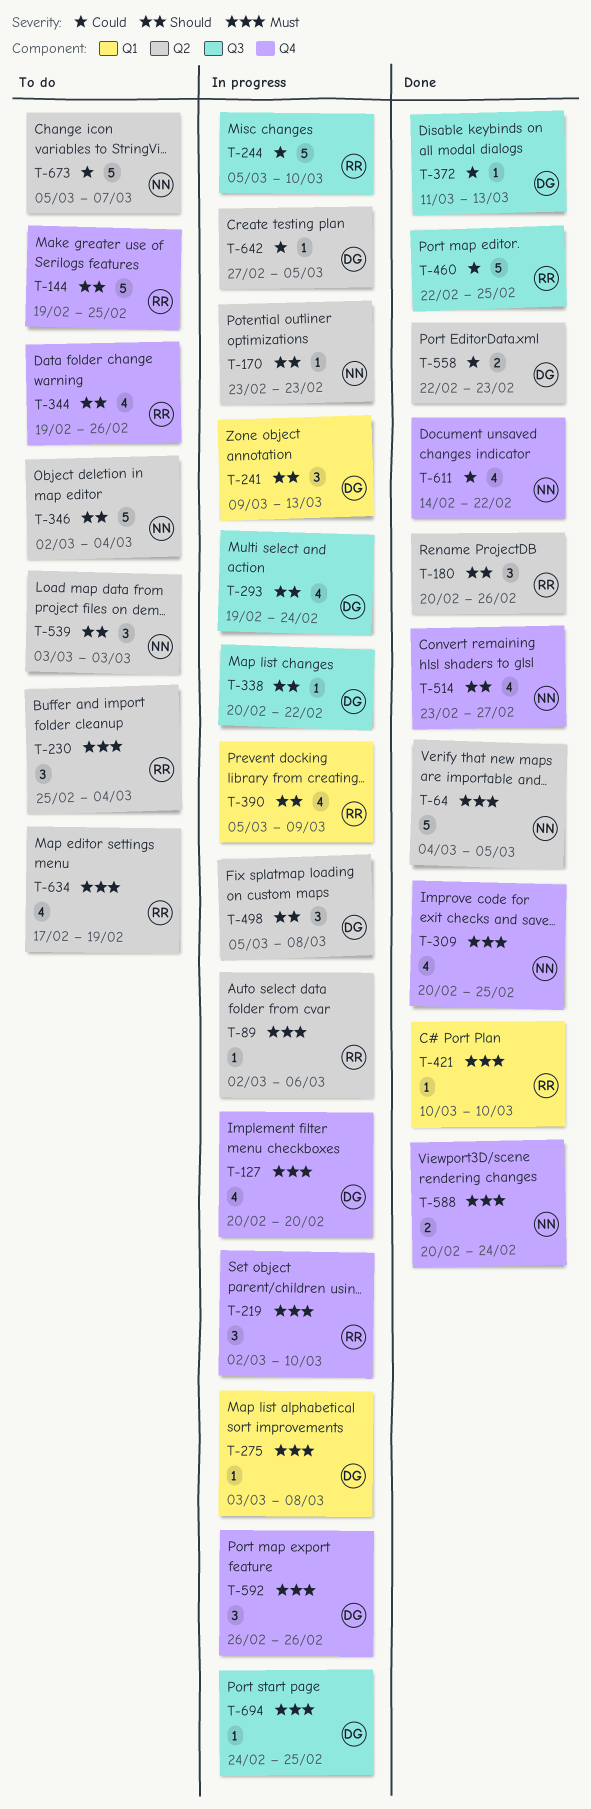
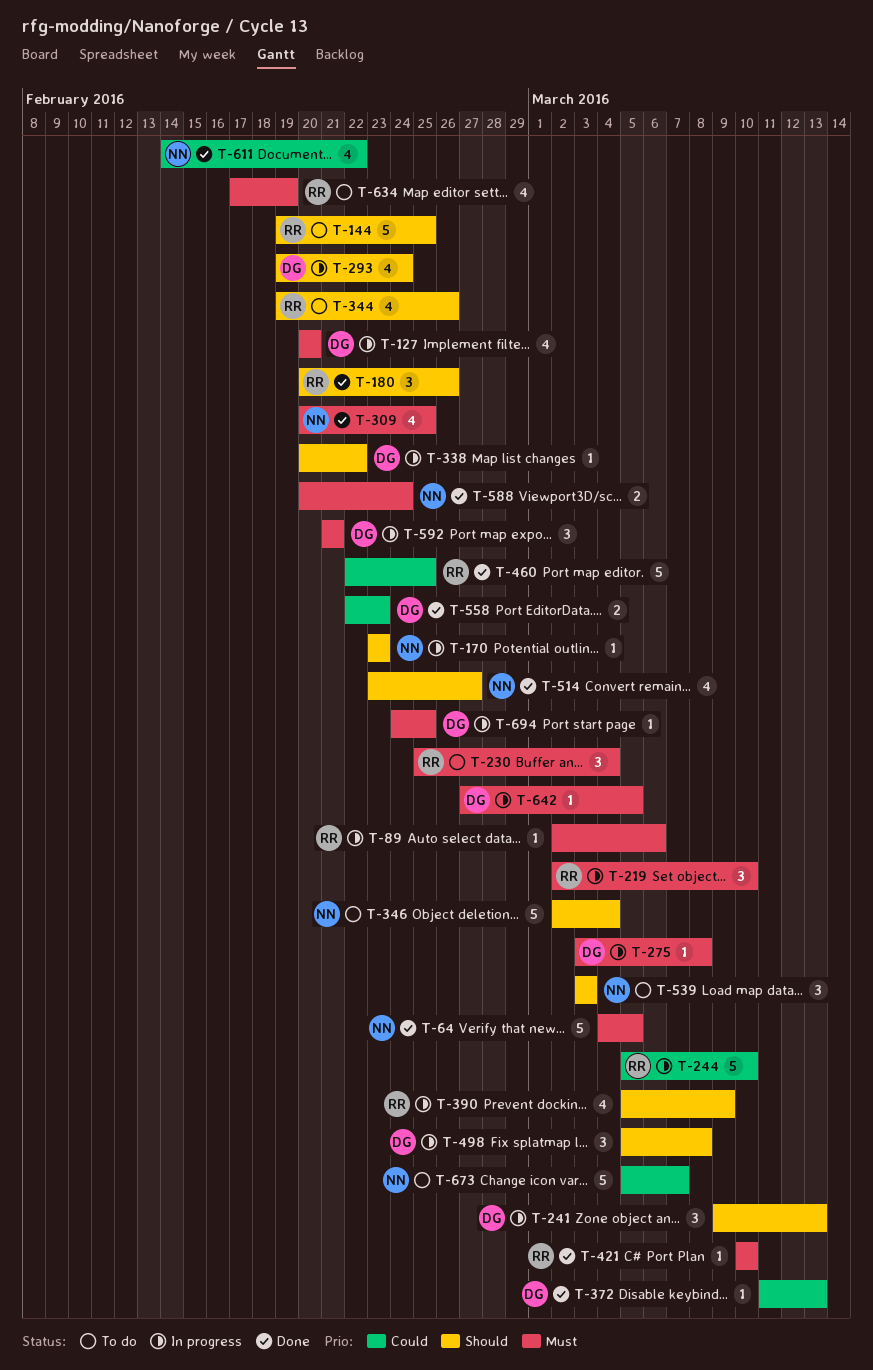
T-592, start: Feb 26 -> Feb 21
T-592, due: Feb 26 -> Feb 21
T-642, priority: Could -> Must

